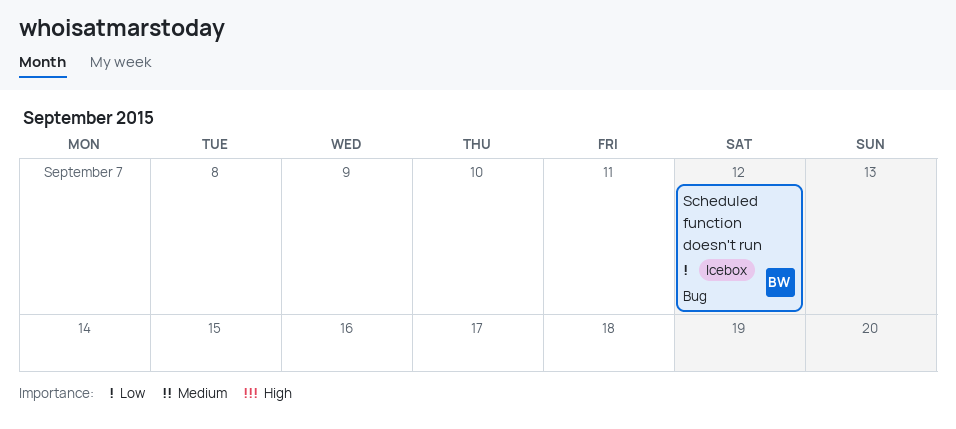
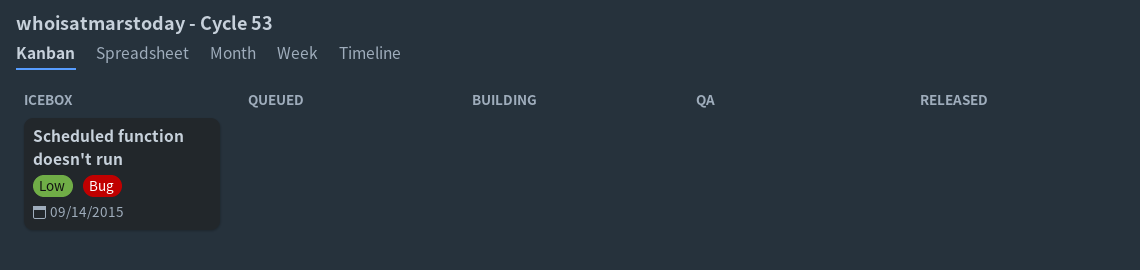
Scheduled function doesn't run, due: Sep 12 -> Sep 14

